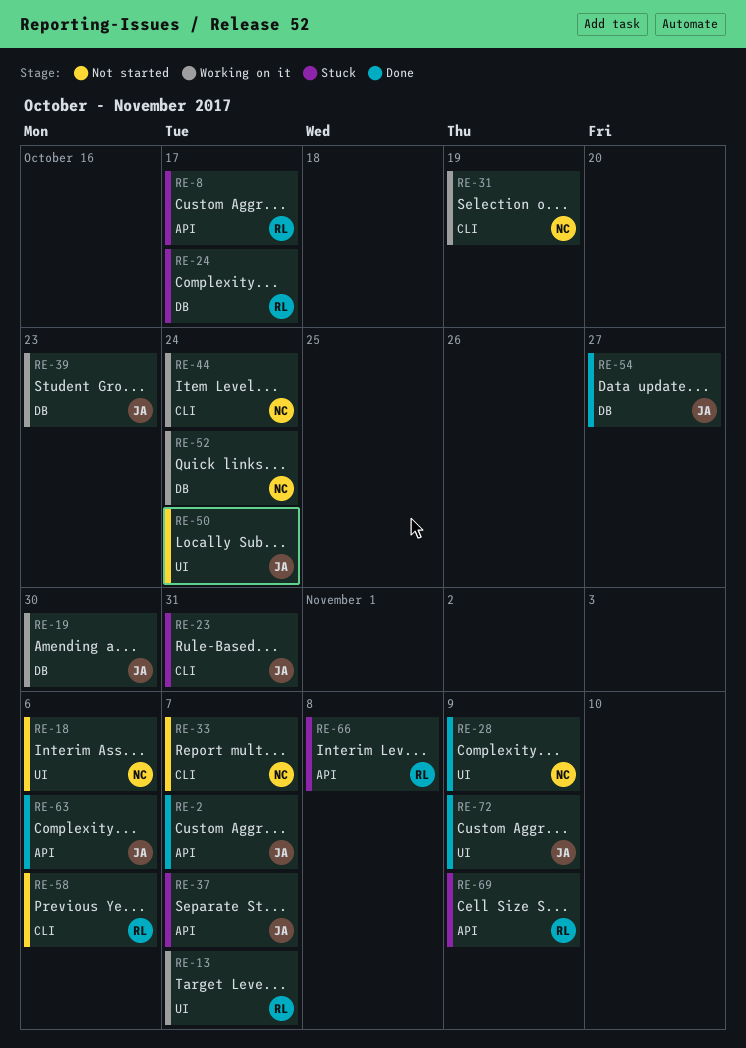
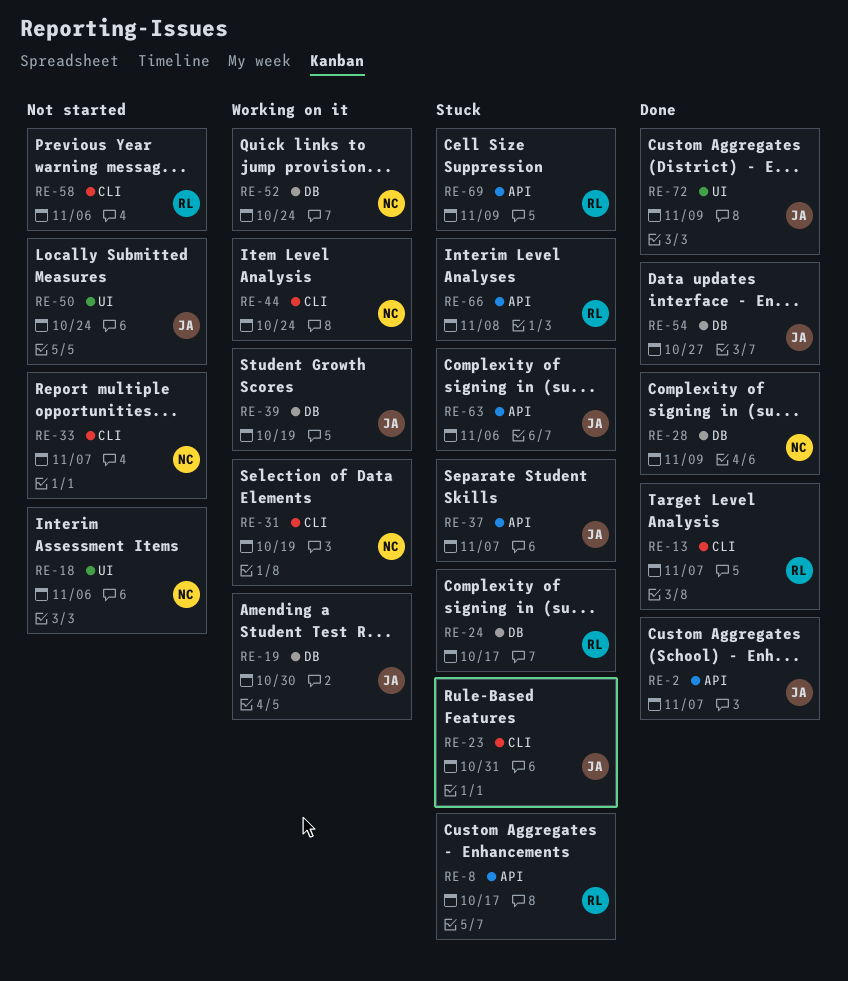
RE-13, status: Working on it -> Done
RE-13, label: UI -> CLI
RE-28, label: UI -> DB
RE-39, due: Oct 23 -> Oct 19
RE-63, status: Done -> Stuck

